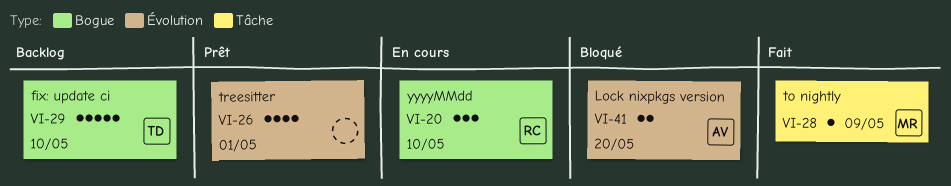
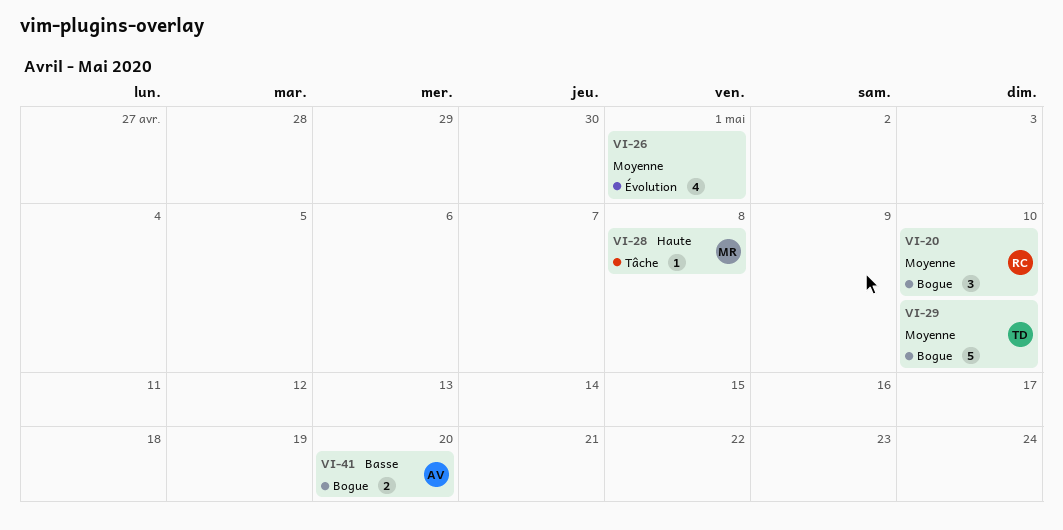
VI-28, due: May 9 -> May 8
VI-41, label: Évolution -> Bogue

